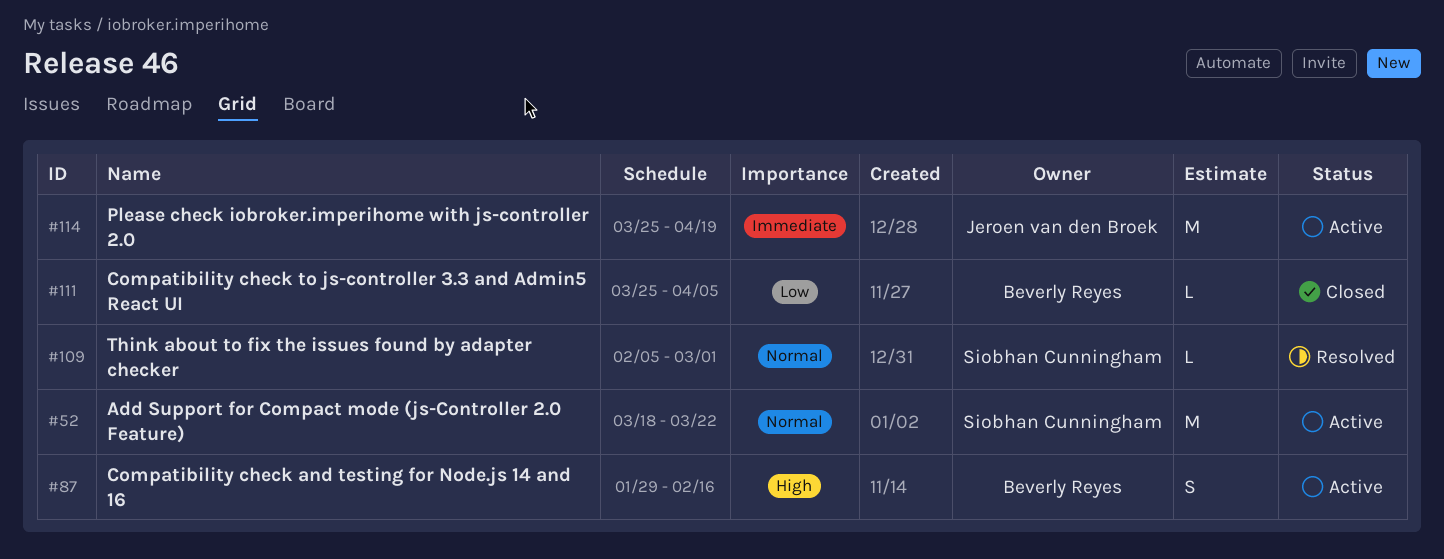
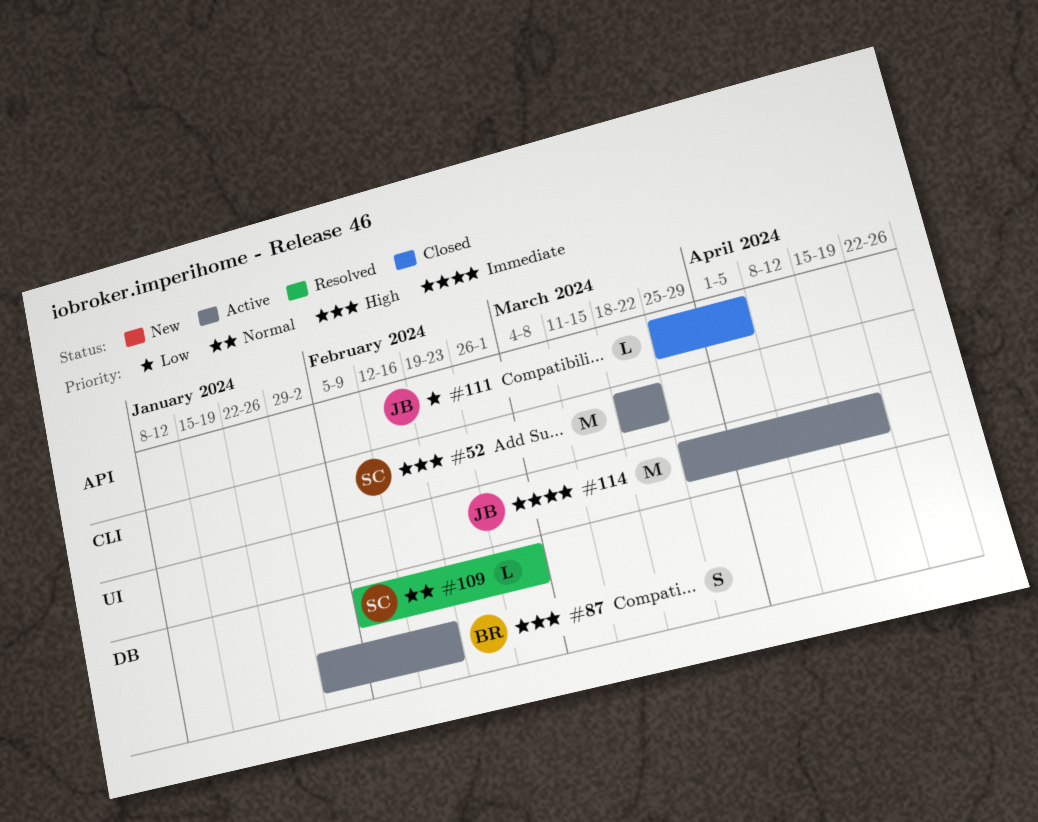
#52, priority: Normal -> High
#111, owner: Beverly Reyes -> Jeroen van den Broek

